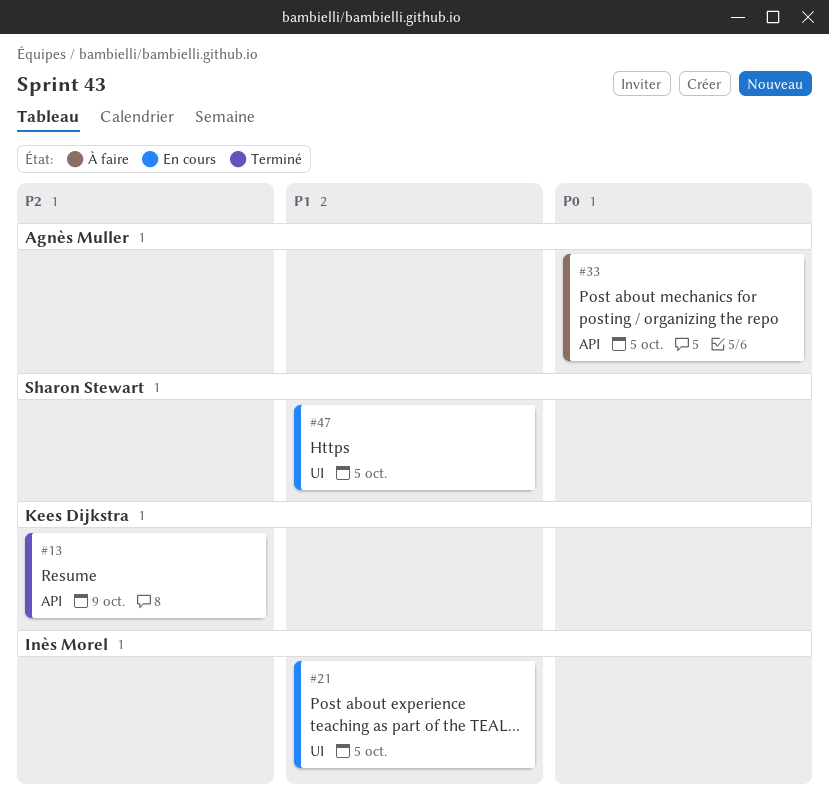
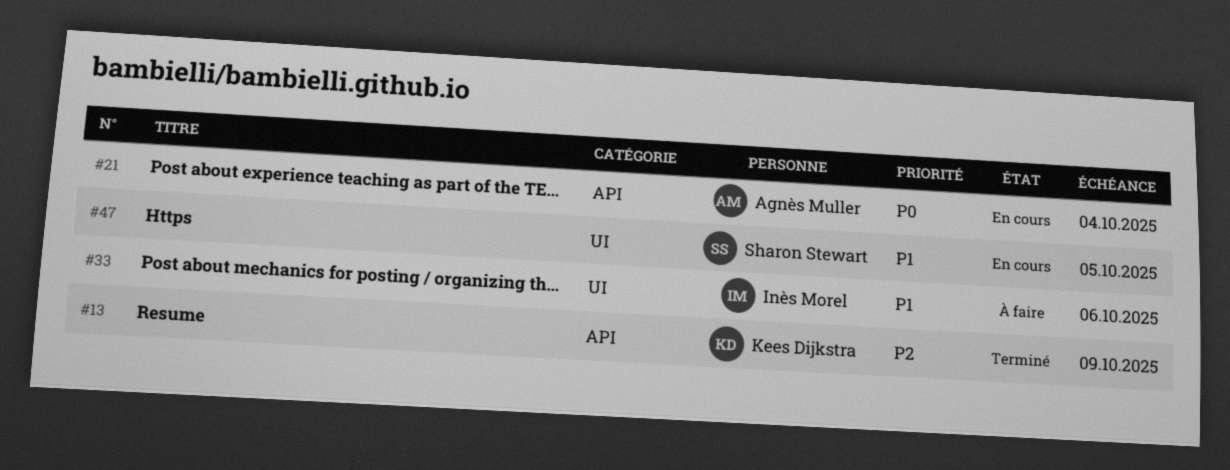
#21, owner: Inès Morel -> Agnès Muller
#21, priority: P1 -> P0
#21, label: UI -> API
#21, due: Oct 5 -> Oct 4
#33, owner: Agnès Muller -> Inès Morel
#33, priority: P0 -> P1
#33, label: API -> UI
#33, due: Oct 5 -> Oct 6

